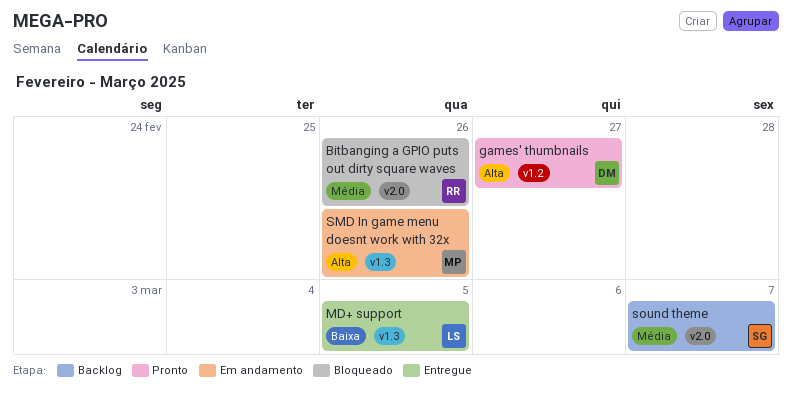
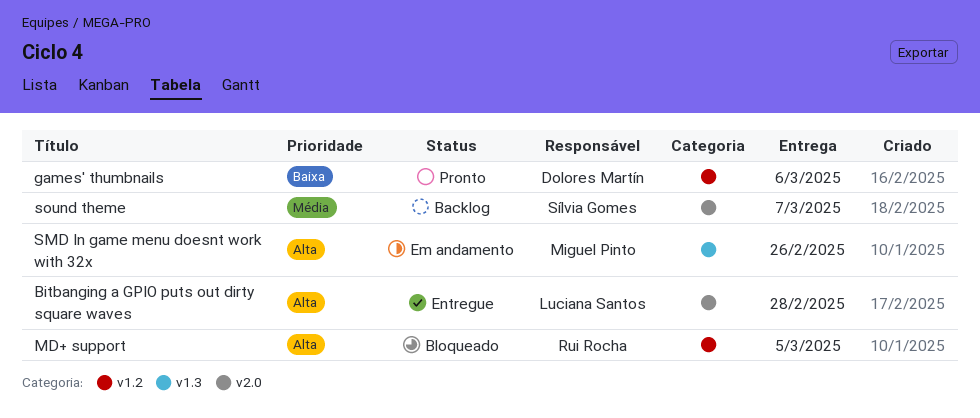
Bitbanging a GPIO puts out dirty square waves, status: Bloqueado -> Entregue
Bitbanging a GPIO puts out dirty square waves, owner: Rui Rocha -> Luciana Santos
Bitbanging a GPIO puts out dirty square waves, priority: Média -> Alta
Bitbanging a GPIO puts out dirty square waves, due: Feb 26 -> Feb 28
games' thumbnails, priority: Alta -> Baixa
games' thumbnails, due: Feb 27 -> Mar 6
MD+ support, status: Entregue -> Bloqueado
MD+ support, owner: Luciana Santos -> Rui Rocha
MD+ support, priority: Baixa -> Alta
MD+ support, label: v1.3 -> v1.2

